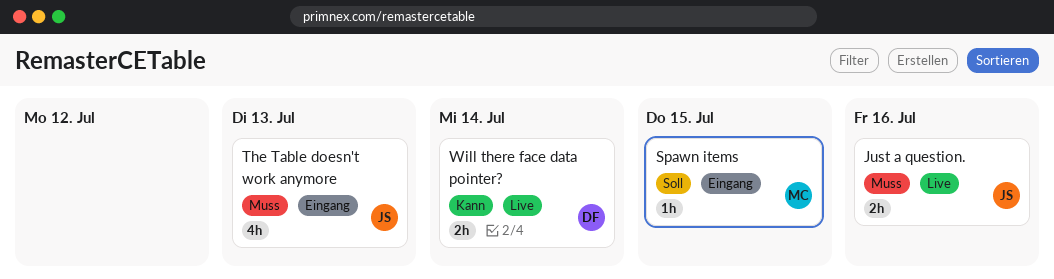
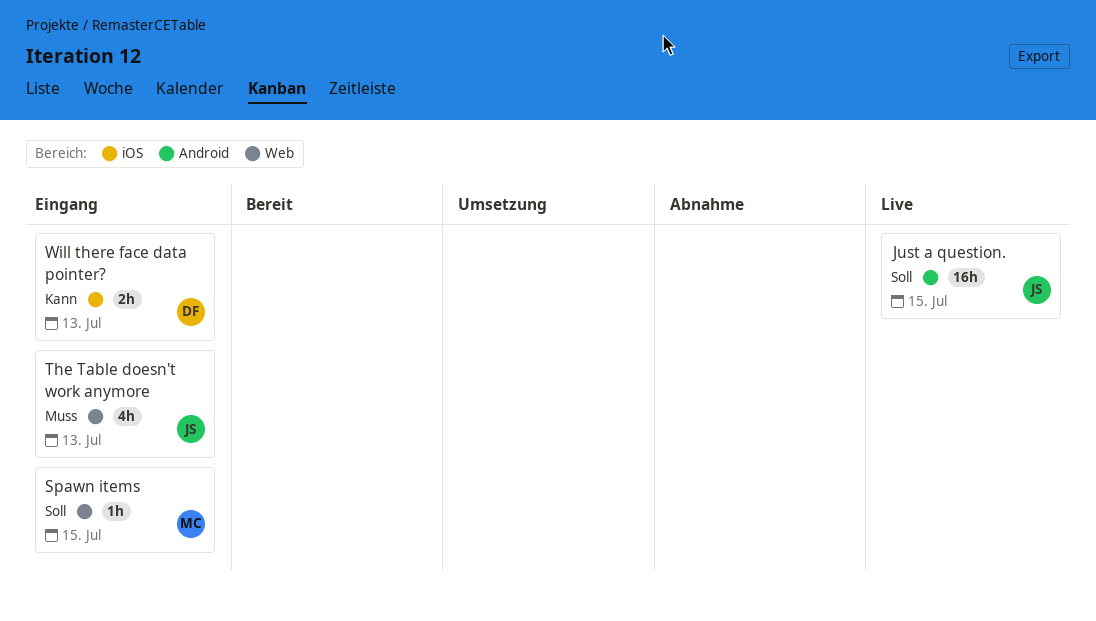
Just a question., priority: Muss -> Soll
Just a question., estimate: 2h -> 16h
Just a question., due: Jul 16 -> Jul 15
Will there face data pointer?, status: Live -> Eingang
Will there face data pointer?, due: Jul 14 -> Jul 13

